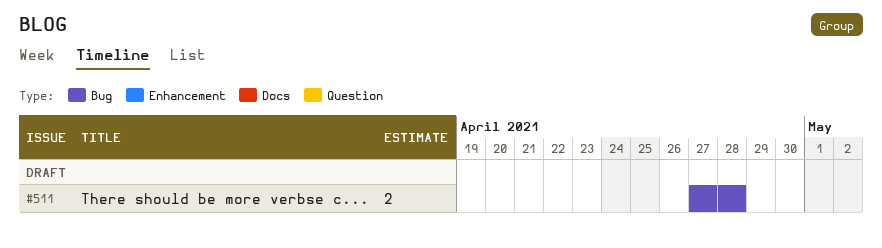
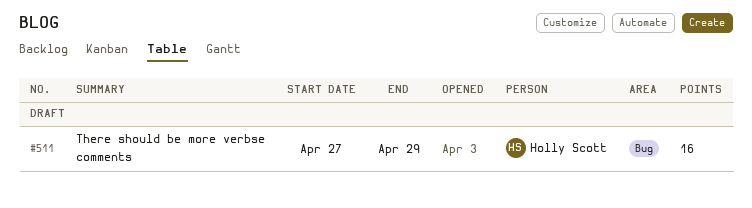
#511, estimate: 2 -> 16
#511, due: Apr 28 -> Apr 29

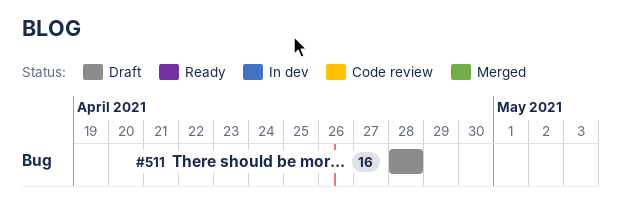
#511, start: Apr 27 -> Apr 28
#511, due: Apr 29 -> Apr 28

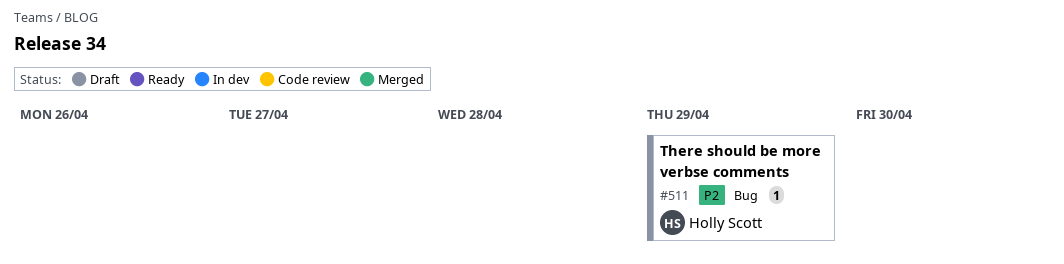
#511, estimate: 16 -> 1
#511, due: Apr 28 -> Apr 29

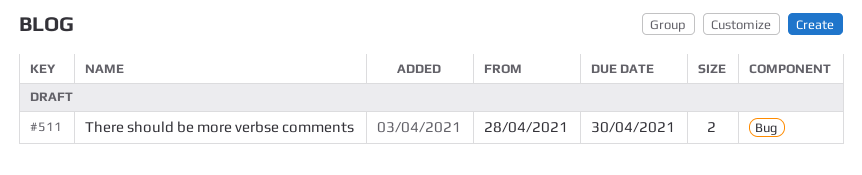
#511, estimate: 1 -> 2
#511, due: Apr 29 -> Apr 30

